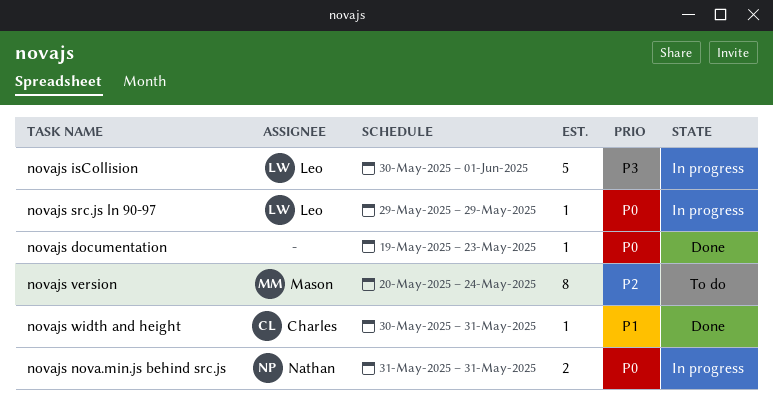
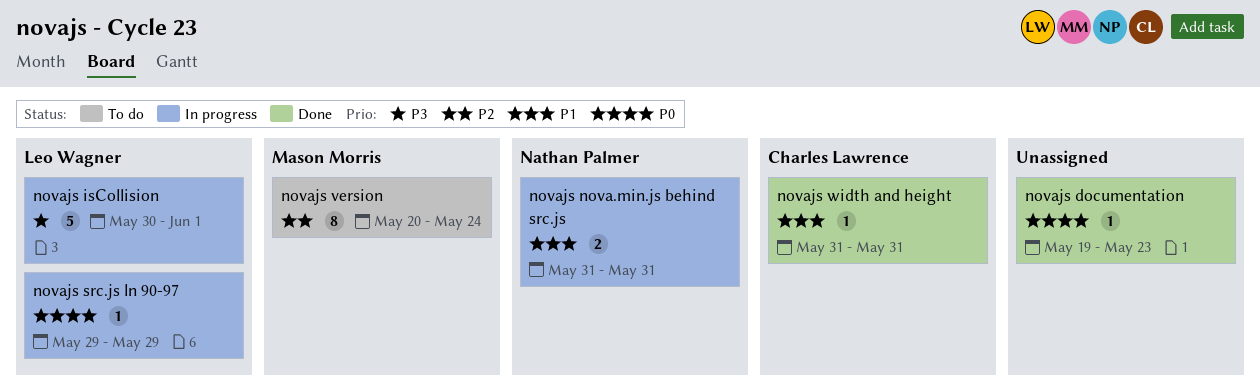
novajs nova.min.js behind src.js, priority: P0 -> P1
novajs width and height, start: May 30 -> May 31

